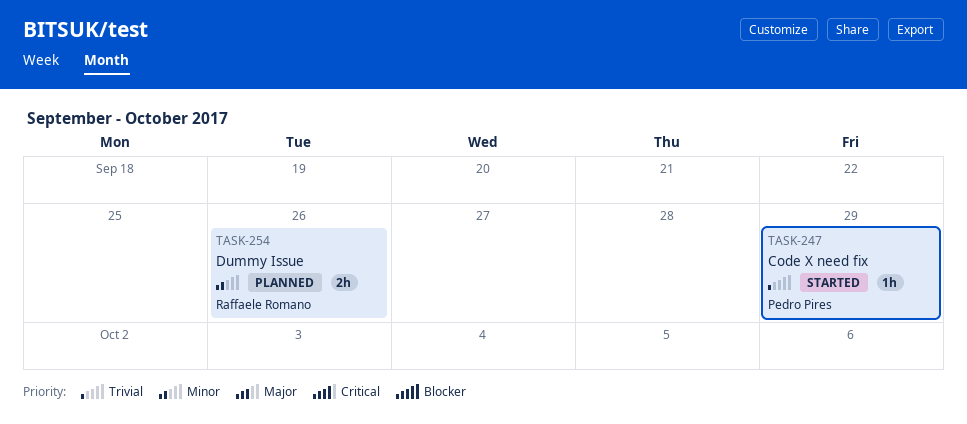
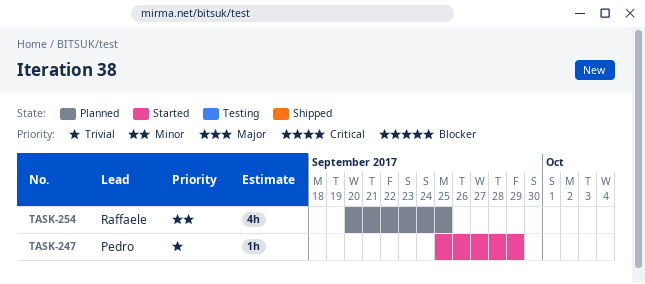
TASK-254, estimate: 2h -> 4h
TASK-254, due: Sep 26 -> Sep 25

